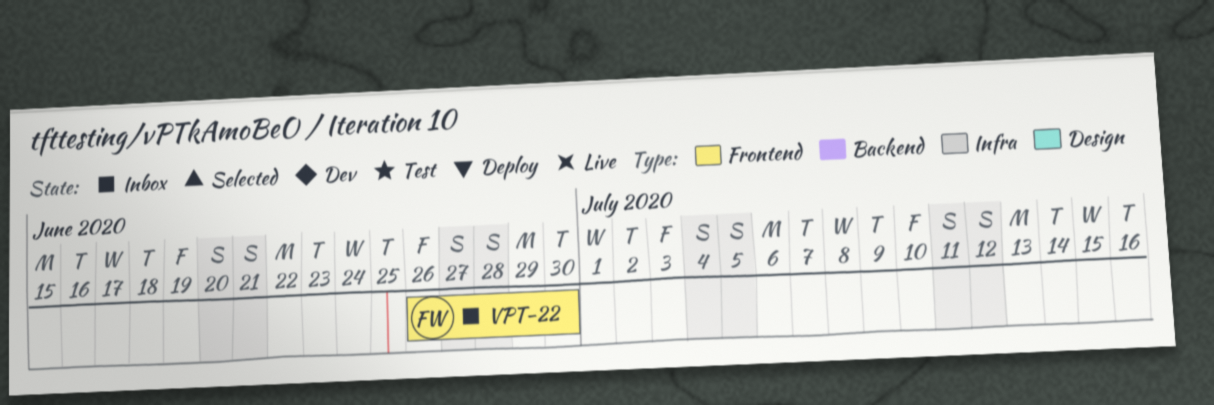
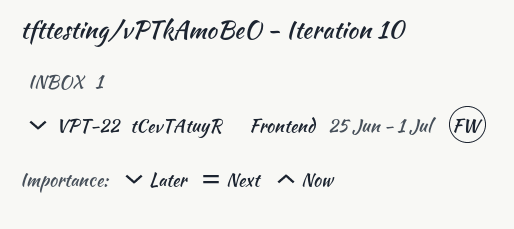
VPT-22, start: Jun 26 -> Jun 25
VPT-22, due: Jun 30 -> Jul 1

